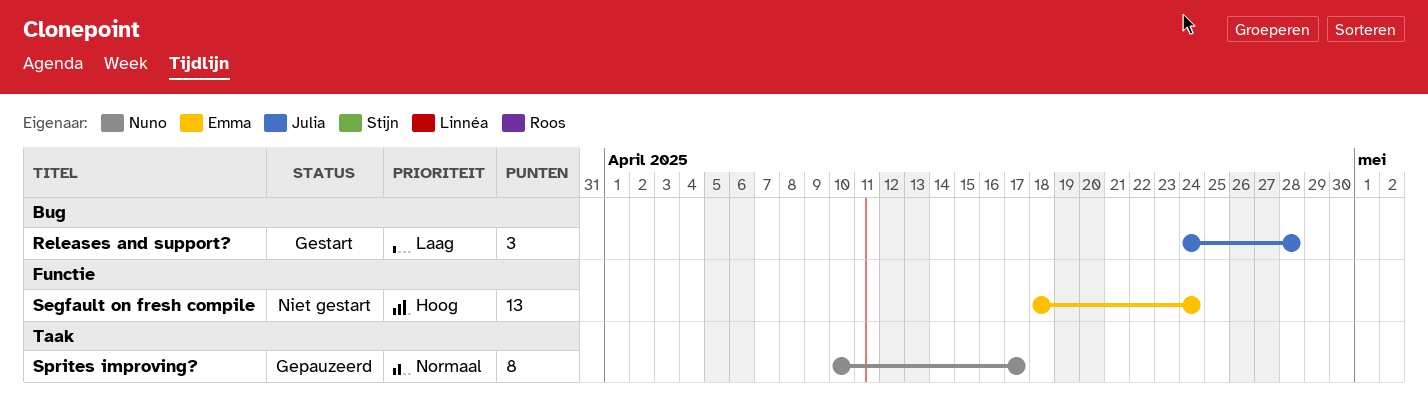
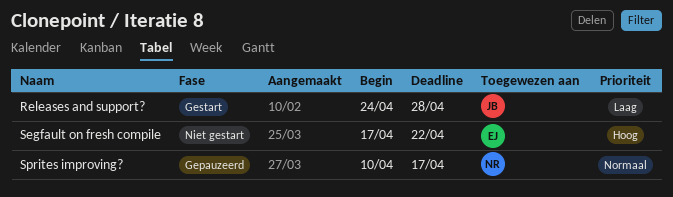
Segfault on fresh compile, start: Apr 18 -> Apr 17
Segfault on fresh compile, due: Apr 24 -> Apr 22

